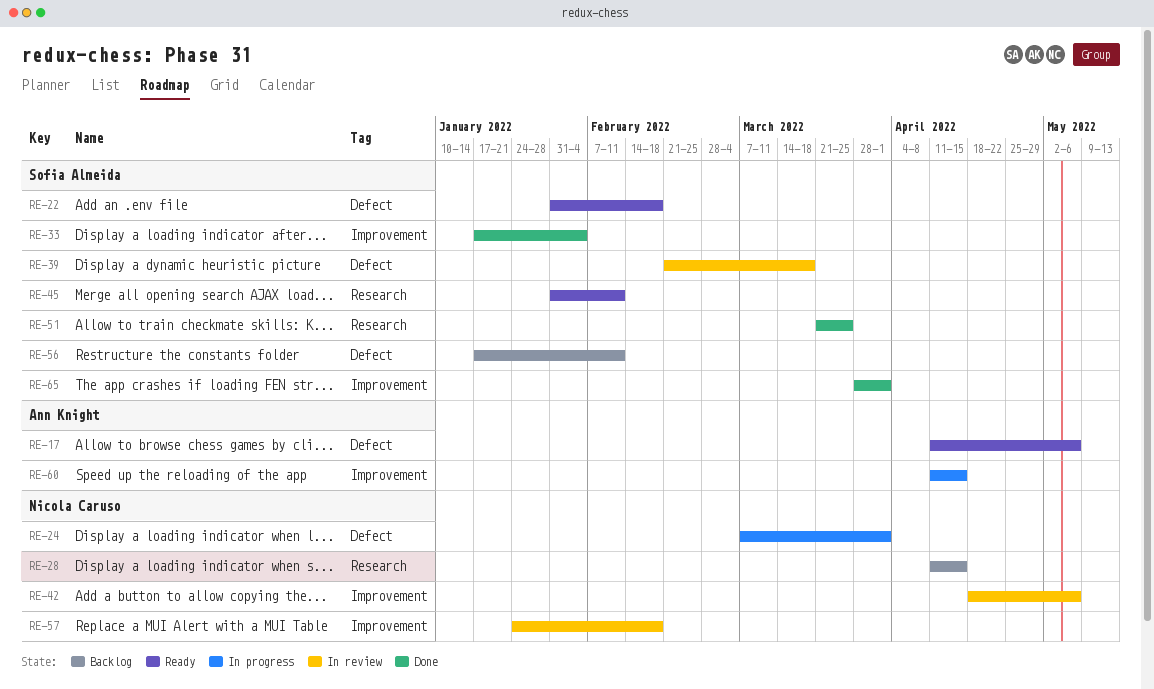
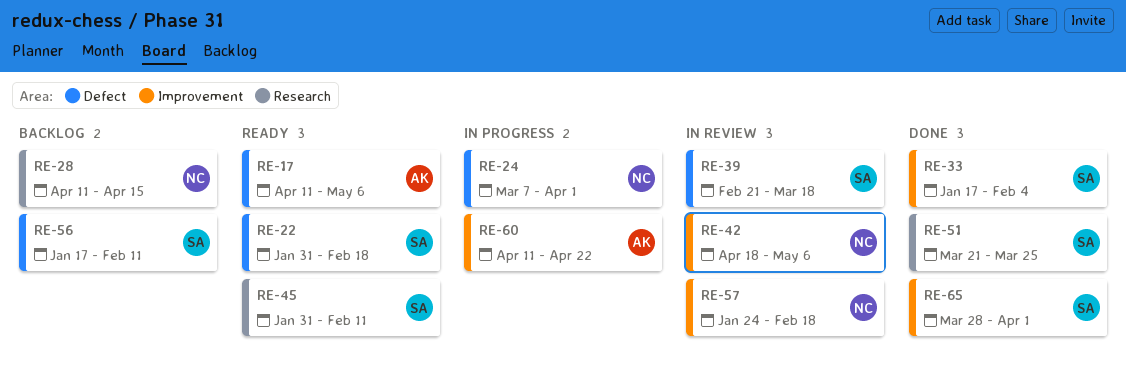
RE-60, due: Apr 15 -> Apr 22

